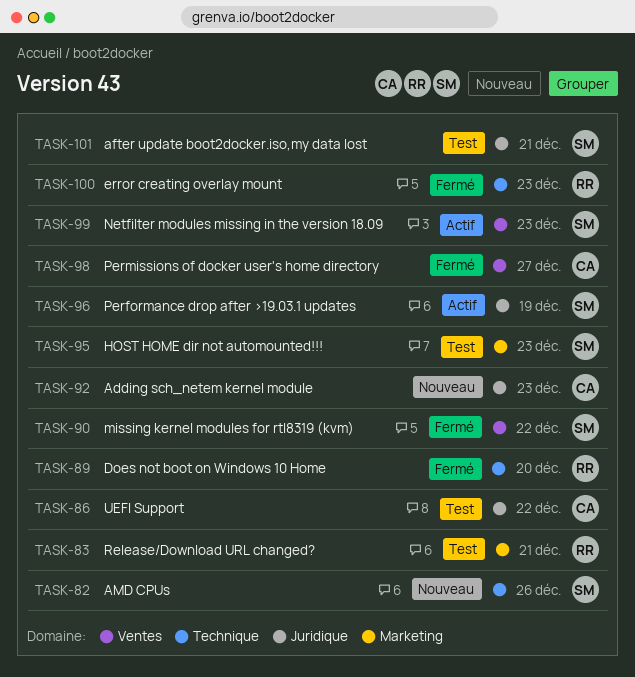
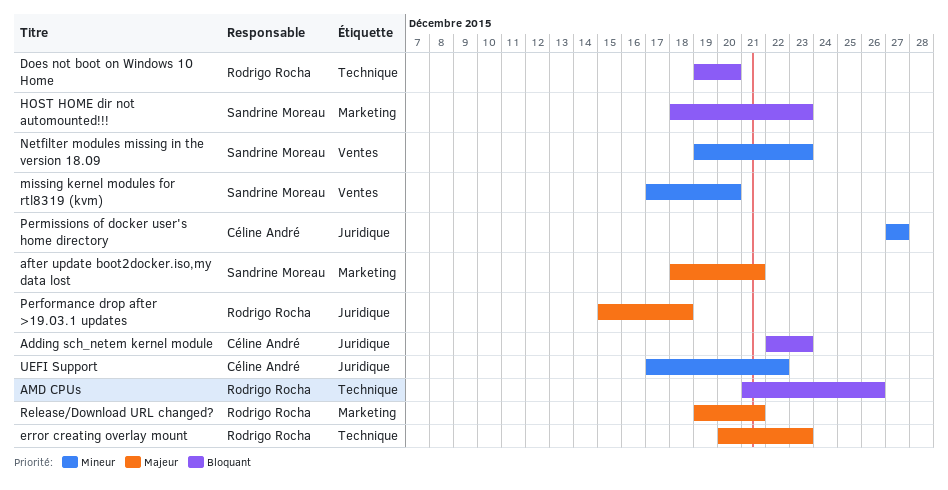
after update boot2docker.iso,my data lost, label: Juridique -> Marketing
AMD CPUs, owner: Sandrine Moreau -> Rodrigo Rocha
missing kernel modules for rtl8319 (kvm), due: Dec 22 -> Dec 20
Performance drop after >19.03.1 updates, owner: Sandrine Moreau -> Rodrigo Rocha
Performance drop after >19.03.1 updates, due: Dec 19 -> Dec 18
Permissions of docker user's home directory, label: Ventes -> Juridique

